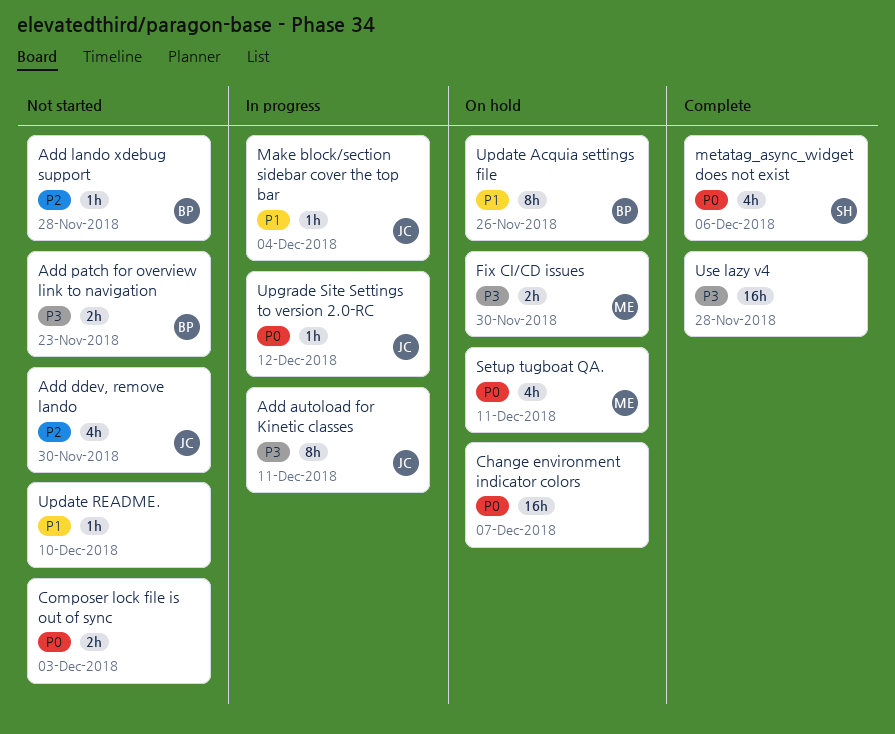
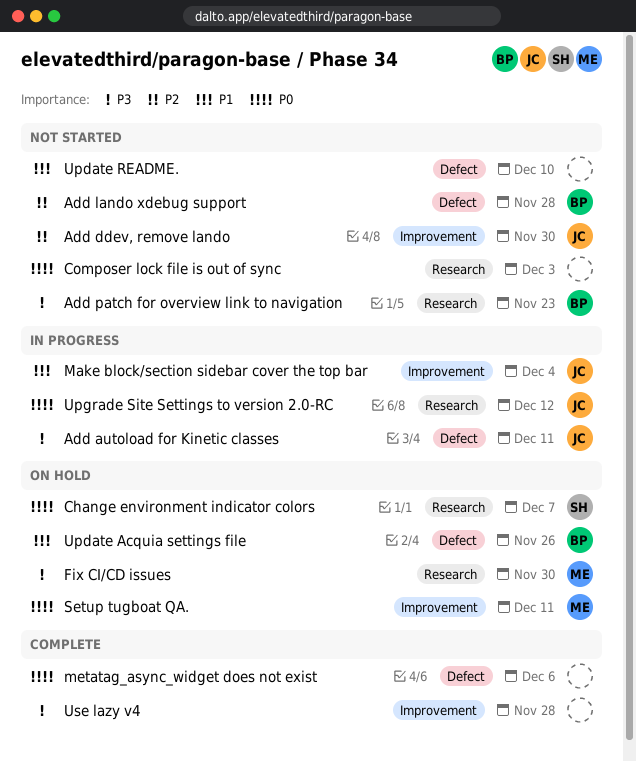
Change environment indicator colors, owner: none -> SH
metatag_async_widget does not exist, owner: SH -> none

